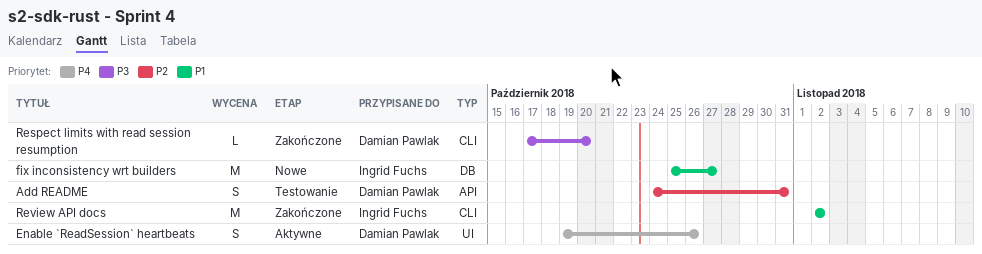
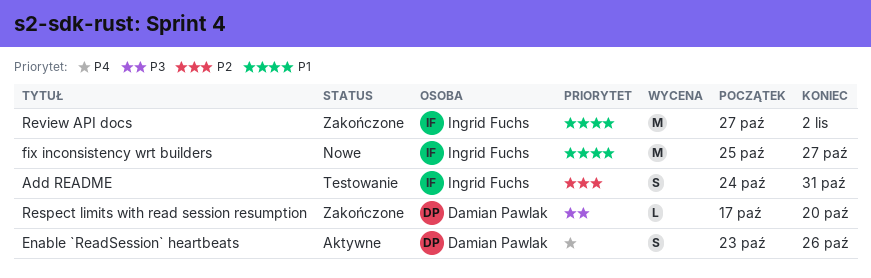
Add README, owner: Damian Pawlak -> Ingrid Fuchs
Enable `ReadSession` heartbeats, start: Oct 19 -> Oct 23
Review API docs, start: Nov 2 -> Oct 27

